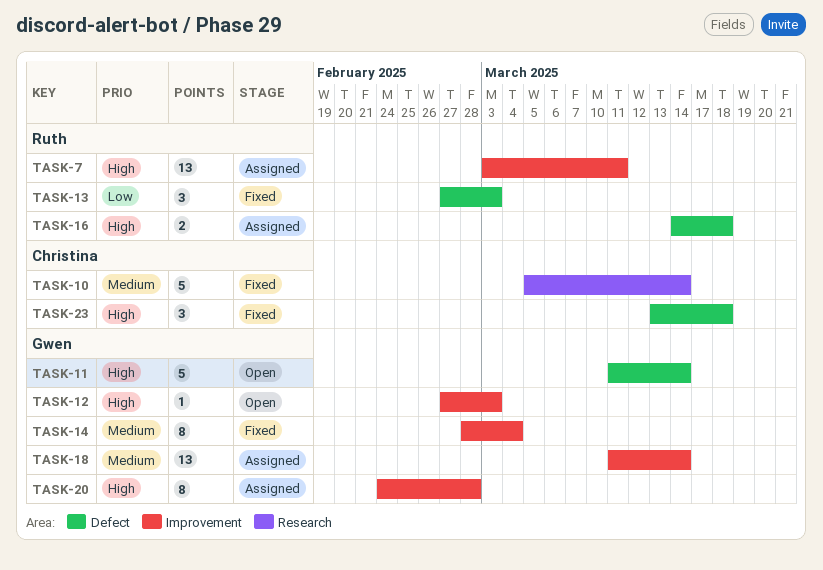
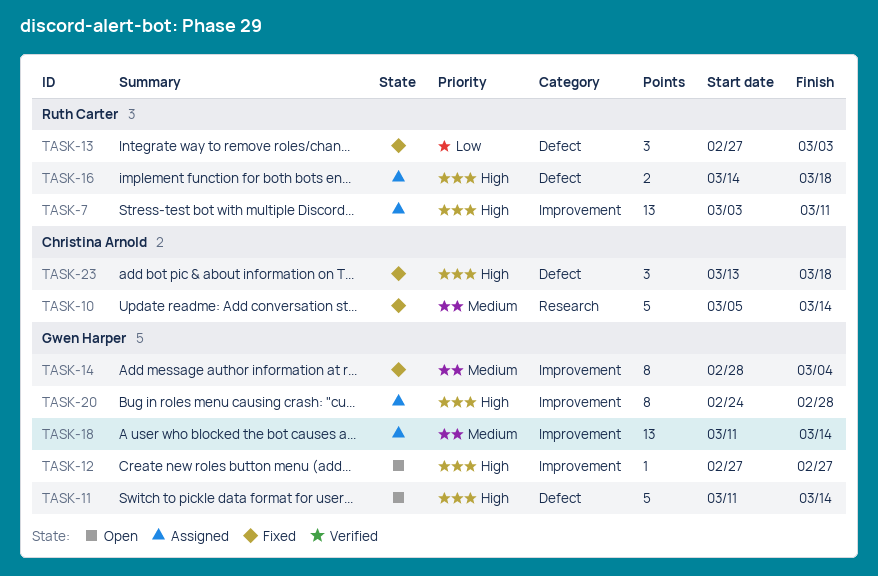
TASK-12, due: Mar 3 -> Feb 27

